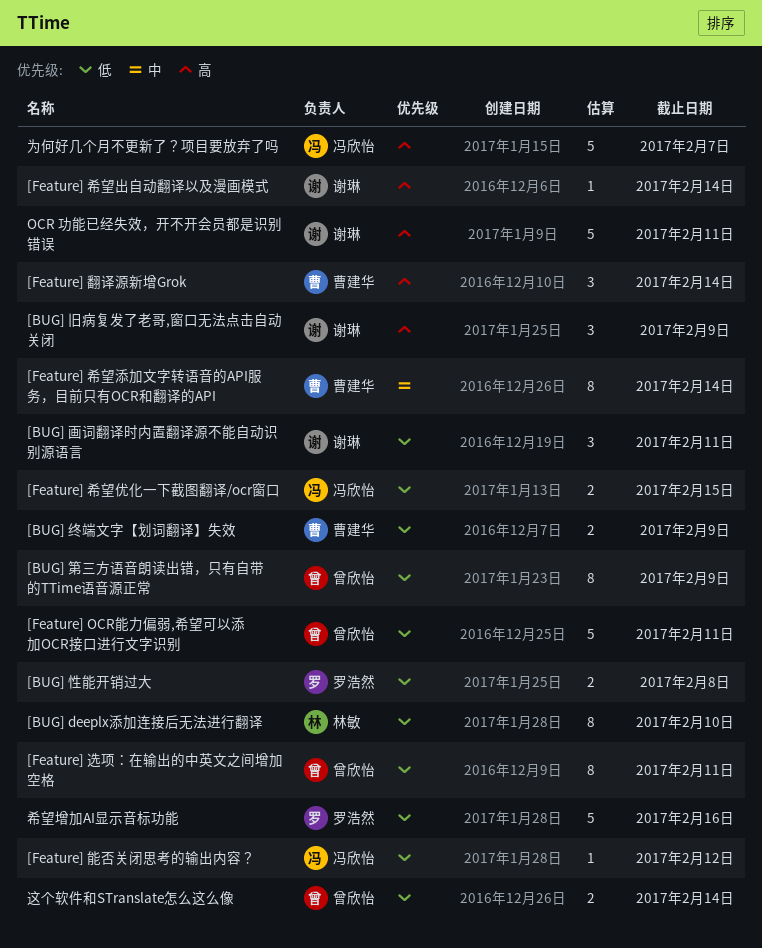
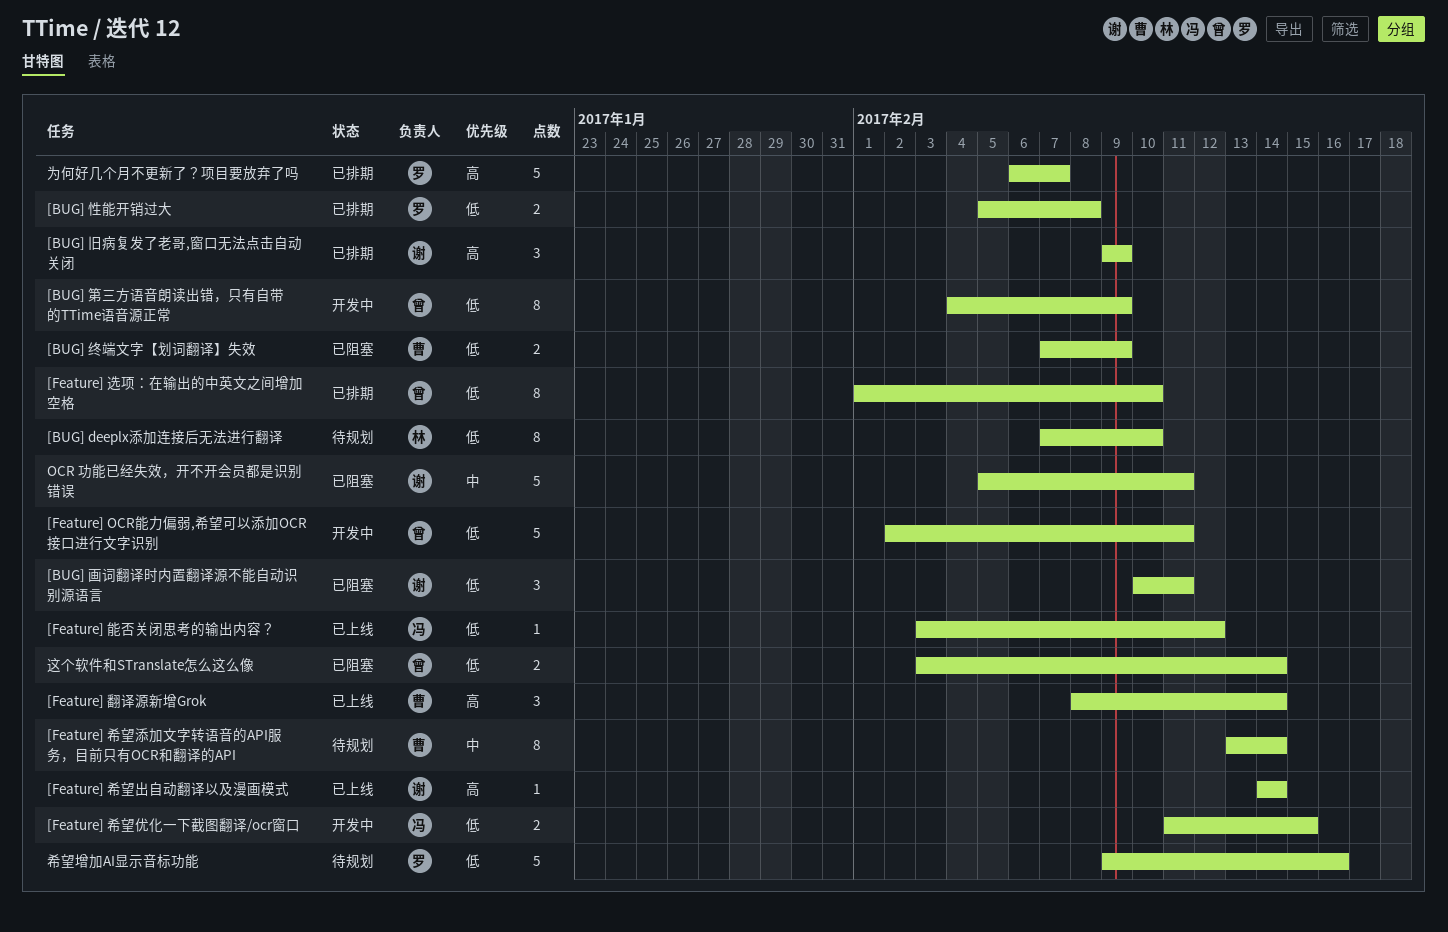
[Feature] 选项：在输出的中英文之间增加空格, due: Feb 11 -> Feb 10
OCR 功能已经失效，开不开会员都是识别错误, priority: 高 -> 中
为何好几个月不更新了？项目要放弃了吗, owner: 冯欣怡 -> 罗浩然

